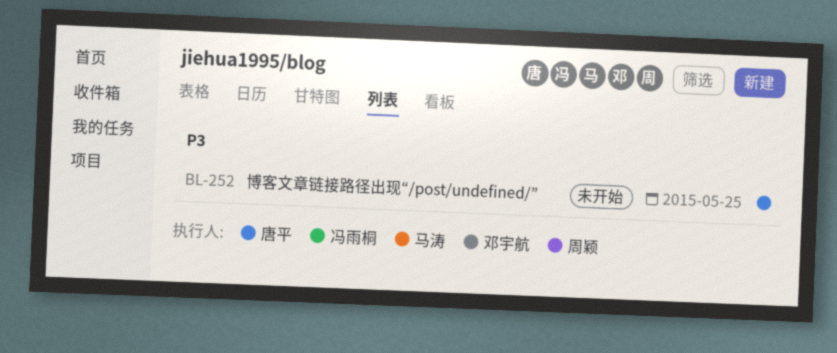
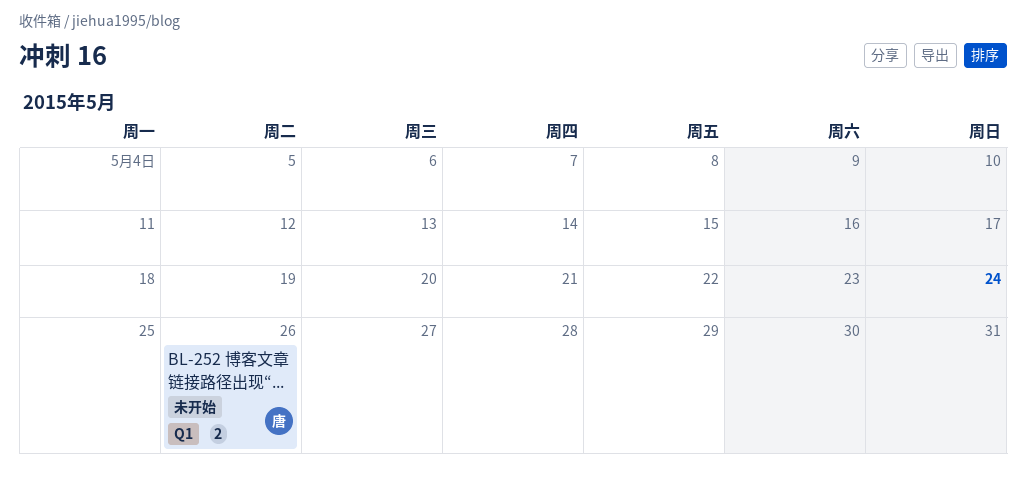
BL-252, due: May 25 -> May 26

